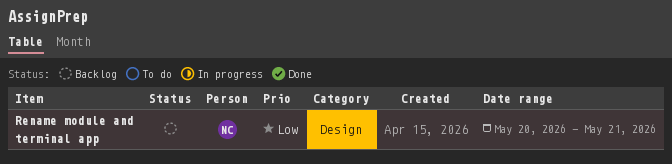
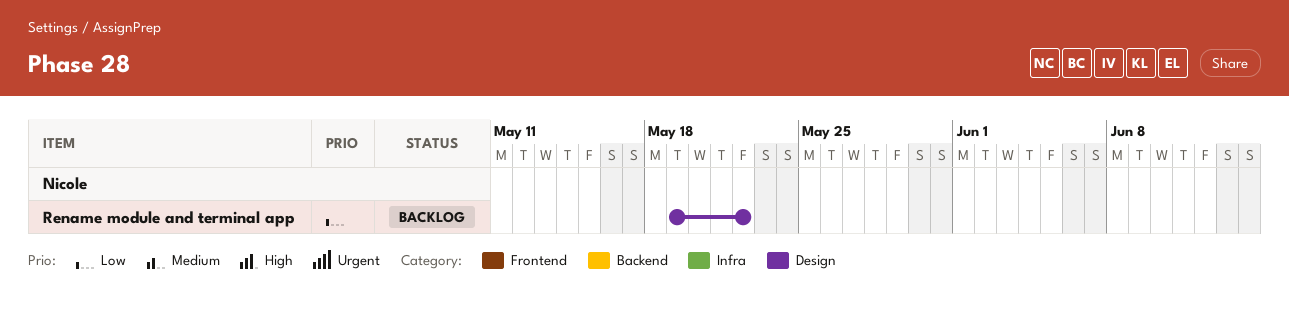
Rename module and terminal app, start: May 20 -> May 19
Rename module and terminal app, due: May 21 -> May 22

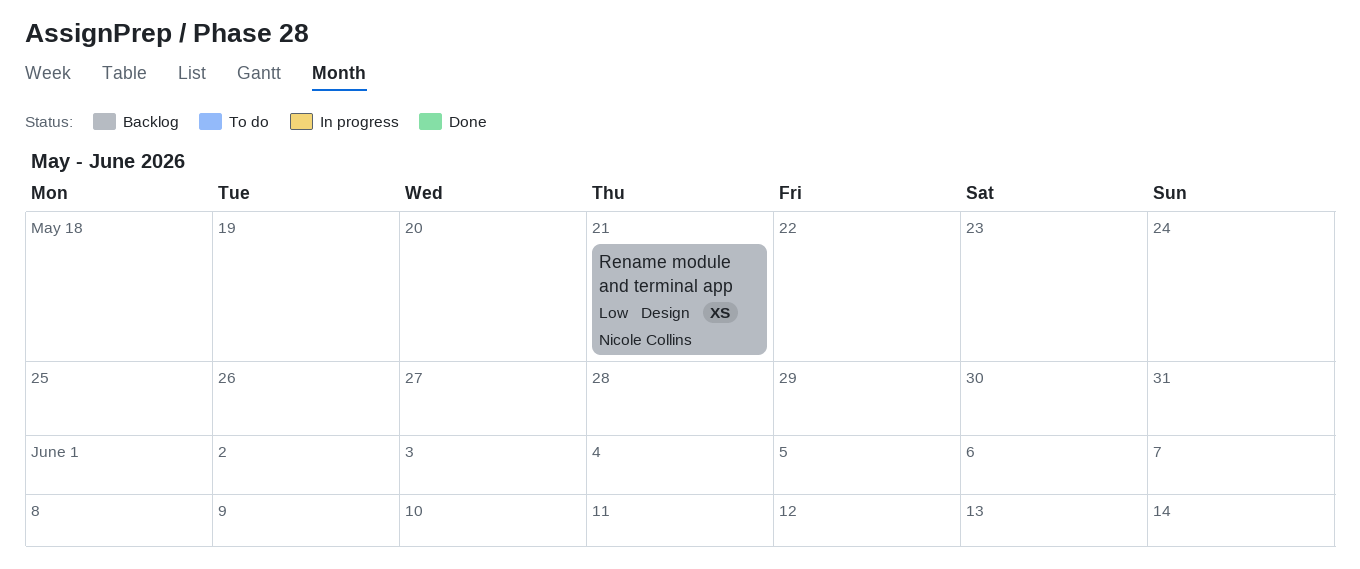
Rename module and terminal app, due: May 22 -> May 21

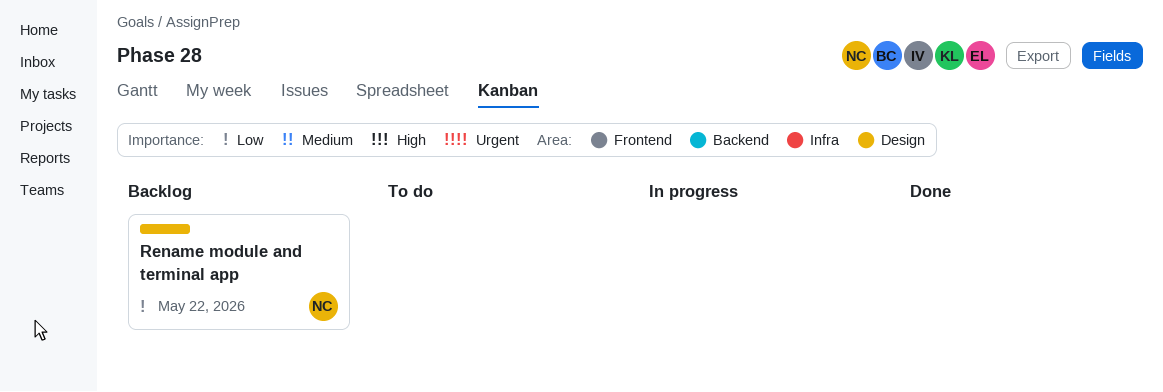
Rename module and terminal app, due: May 21 -> May 22

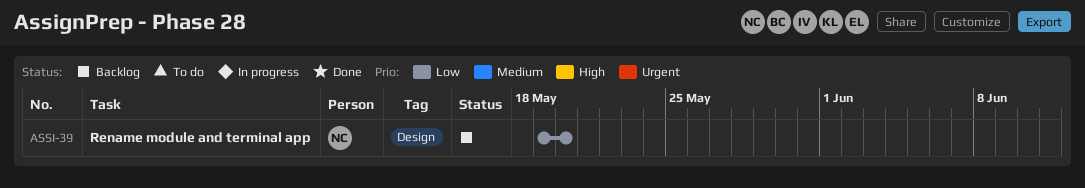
Rename module and terminal app, due: May 22 -> May 20

